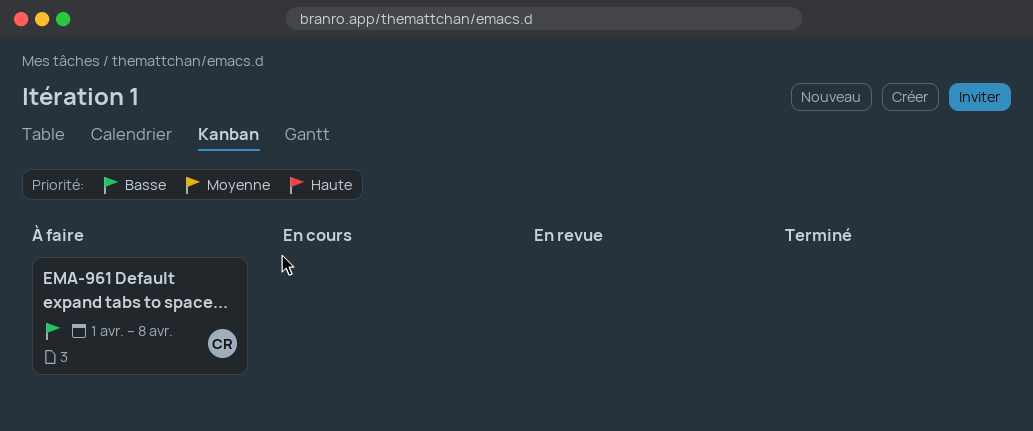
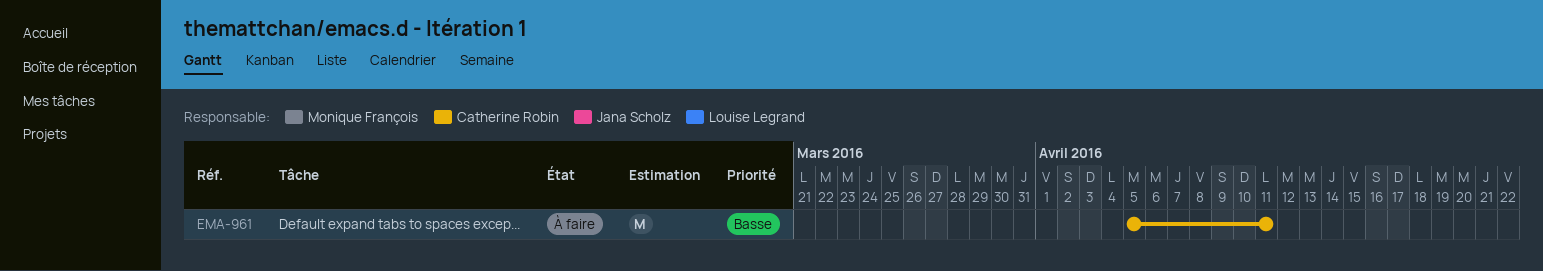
EMA-961, start: Apr 1 -> Apr 5
EMA-961, due: Apr 8 -> Apr 11

